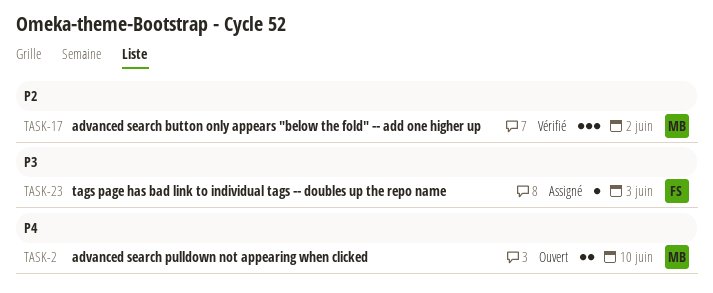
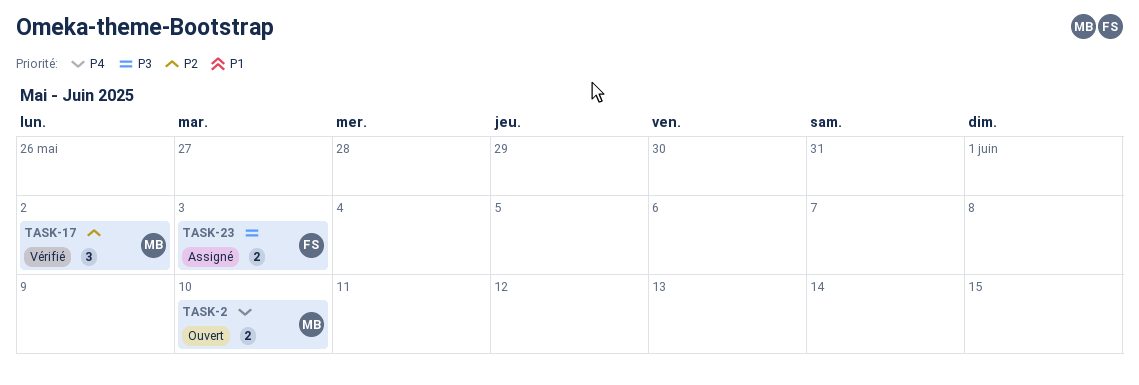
TASK-23, estimate: 1 -> 2

